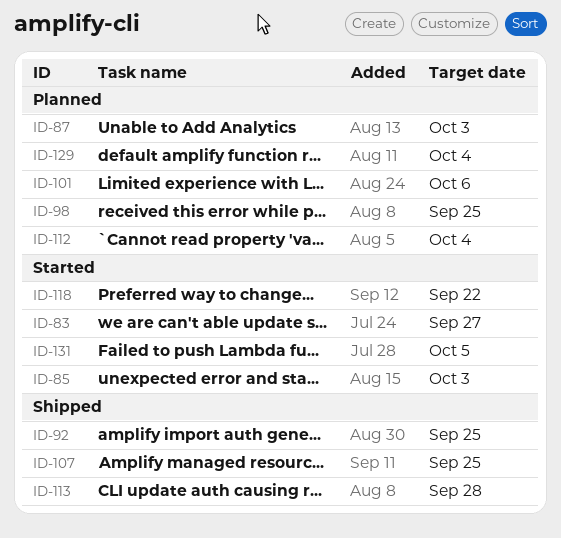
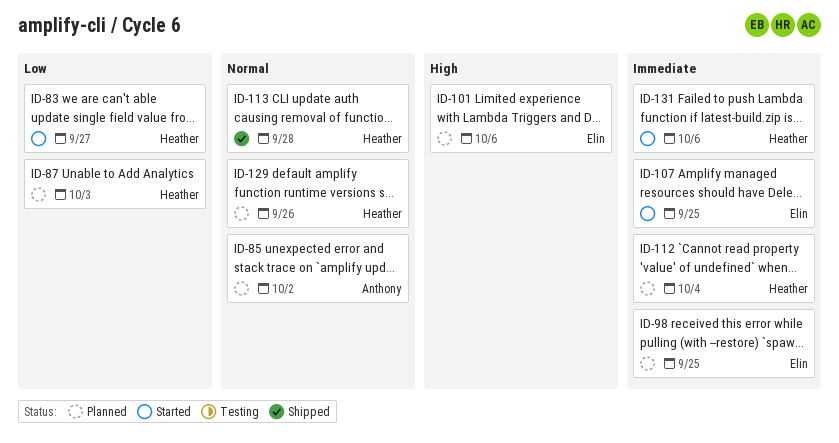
ID-85, status: Started -> Planned
ID-85, due: Oct 3 -> Oct 2
ID-92: present -> none
ID-107, status: Shipped -> Started
ID-118: present -> none
ID-129, due: Oct 4 -> Sep 26
ID-131, due: Oct 5 -> Oct 6

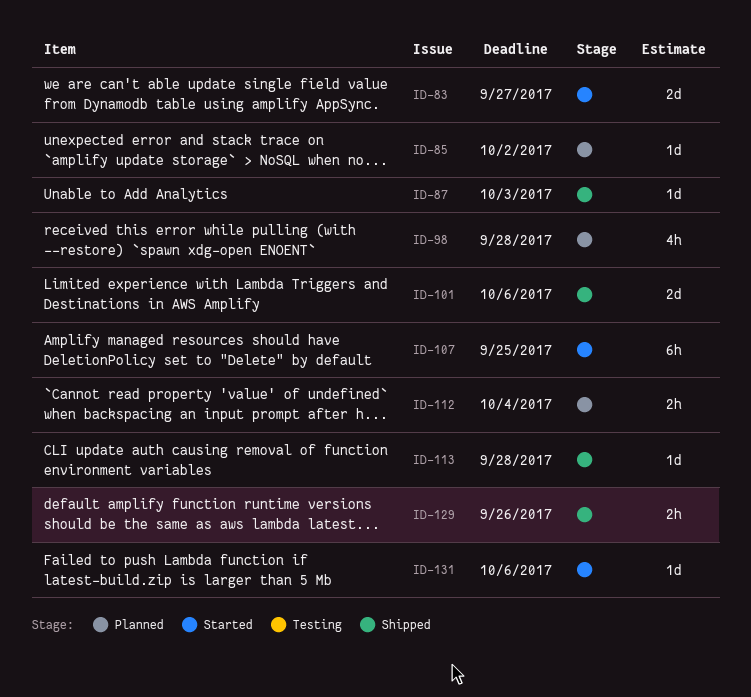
ID-87, status: Planned -> Shipped
ID-98, due: Sep 25 -> Sep 28
ID-101, status: Planned -> Shipped
ID-129, status: Planned -> Shipped

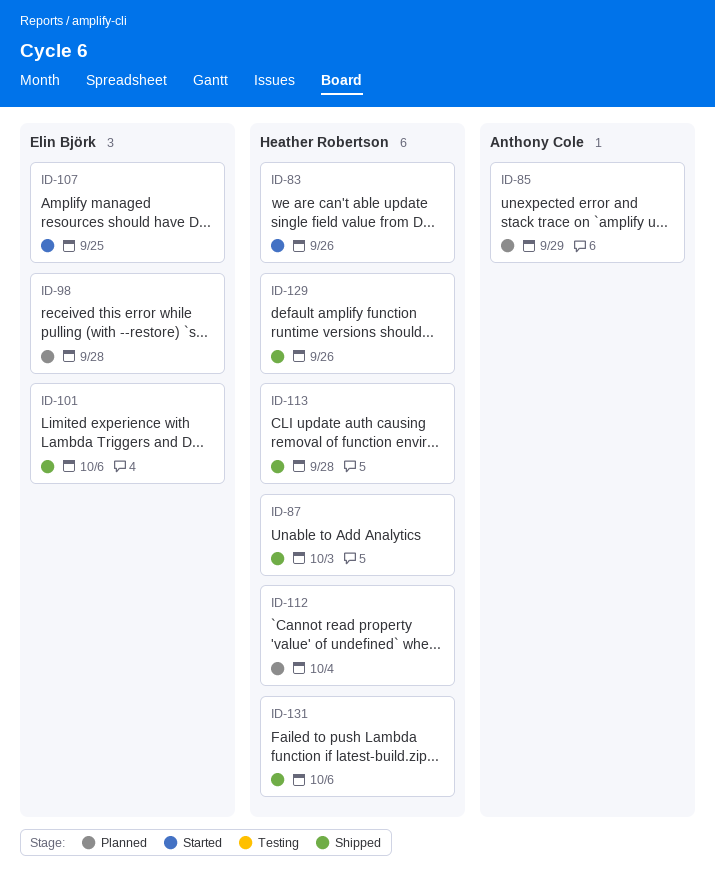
ID-83, due: Sep 27 -> Sep 26
ID-85, due: Oct 2 -> Sep 29
ID-131, status: Started -> Shipped

